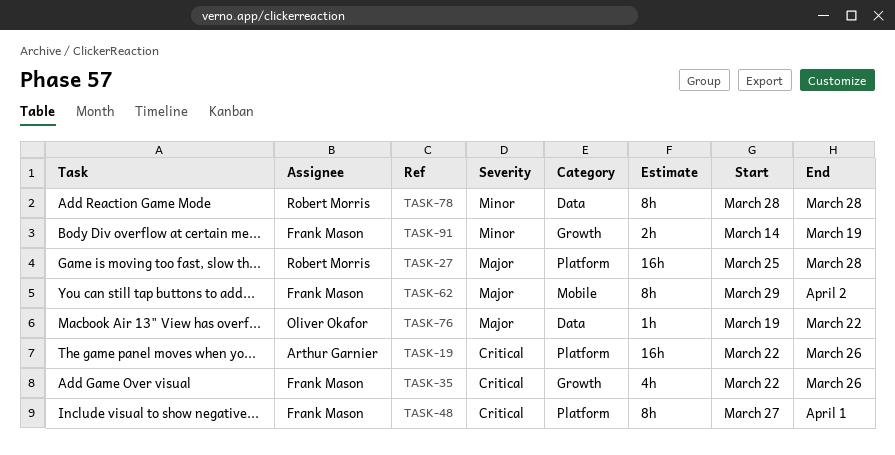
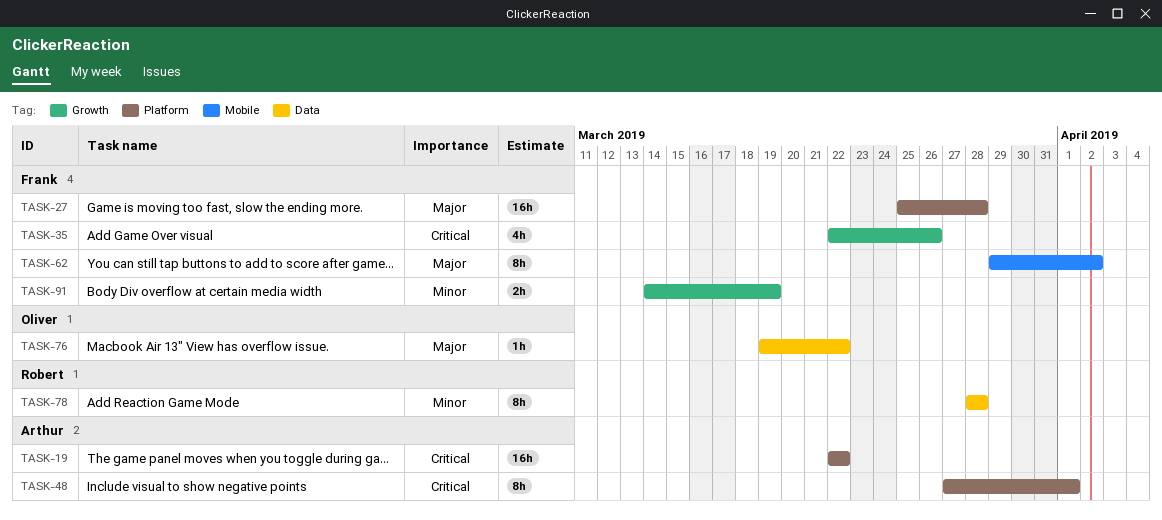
TASK-19, due: Mar 26 -> Mar 22
TASK-27, owner: Robert Morris -> Frank Mason
TASK-48, owner: Frank Mason -> Arthur Garnier

